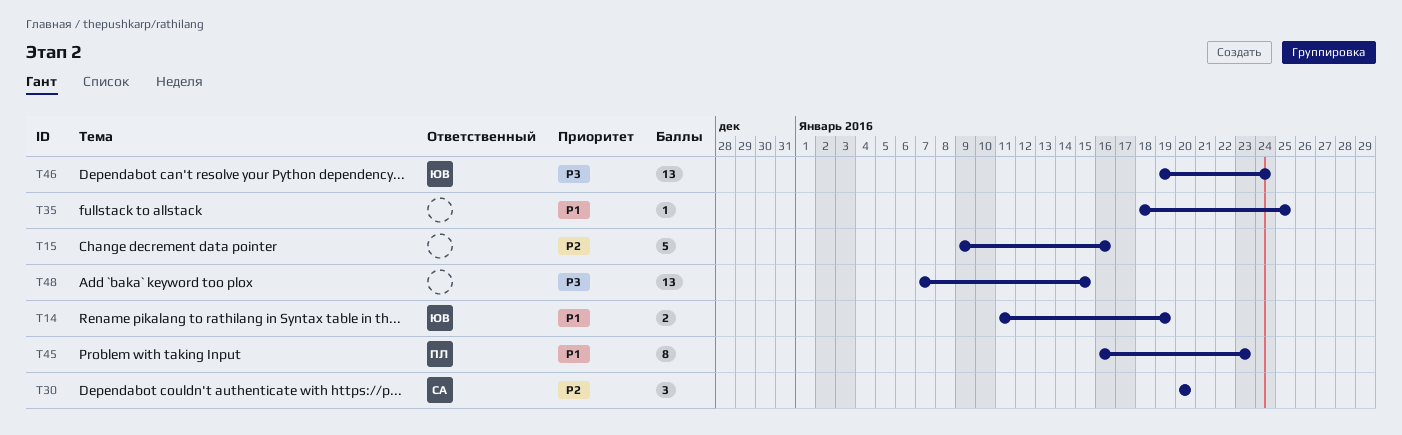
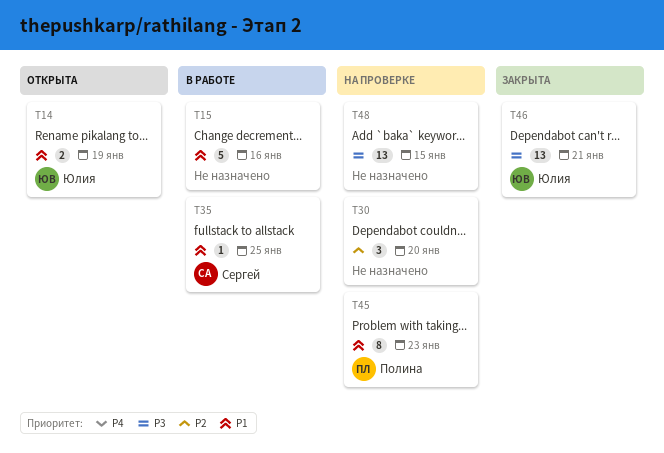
T15, priority: P2 -> P1
T30, owner: Сергей -> none
T35, owner: none -> Сергей
T46, due: Jan 24 -> Jan 21

